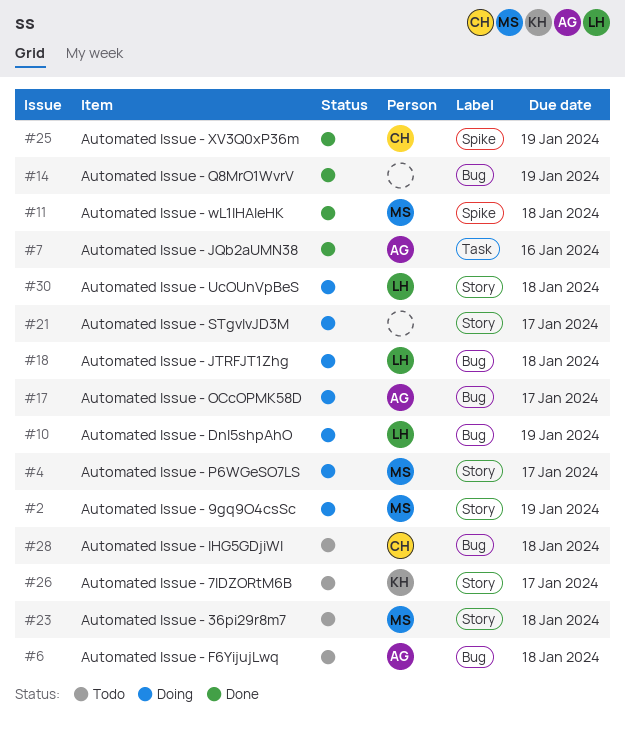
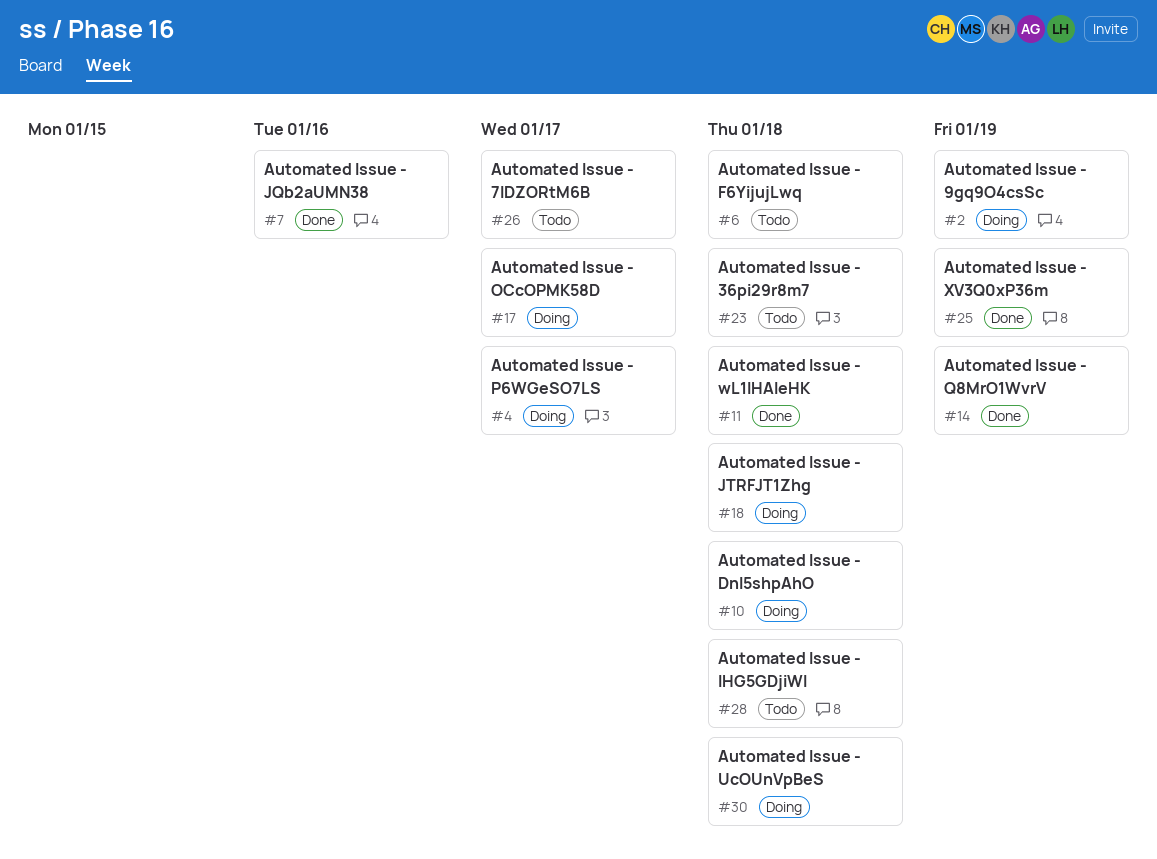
#10, due: Jan 19 -> Jan 18
#21: present -> none

